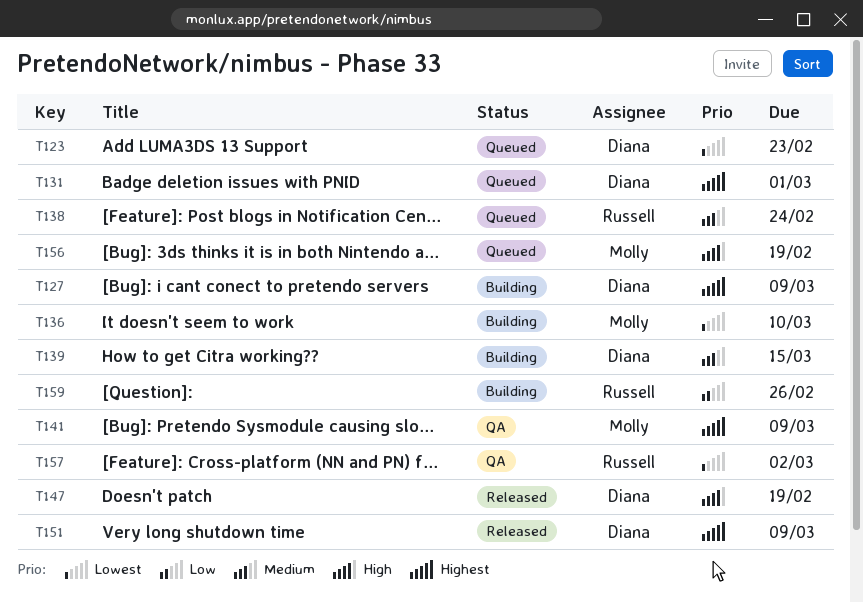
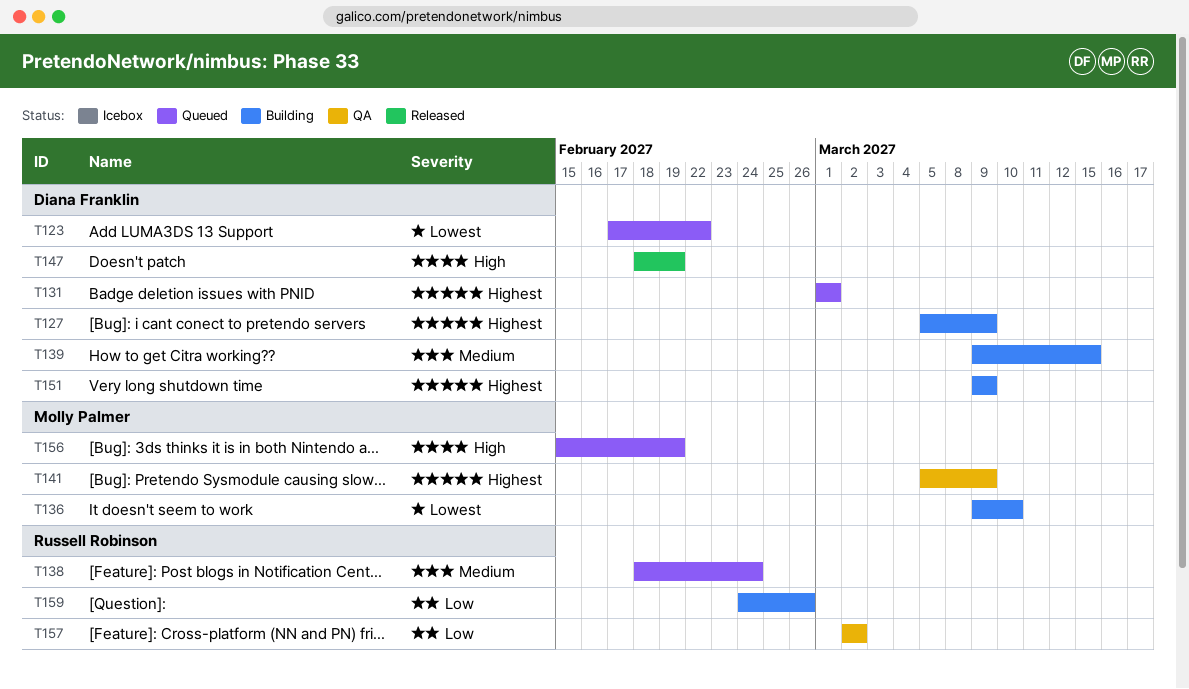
T123, due: Feb 23 -> Feb 22
T151, status: Released -> Building
T157, priority: Lowest -> Low

